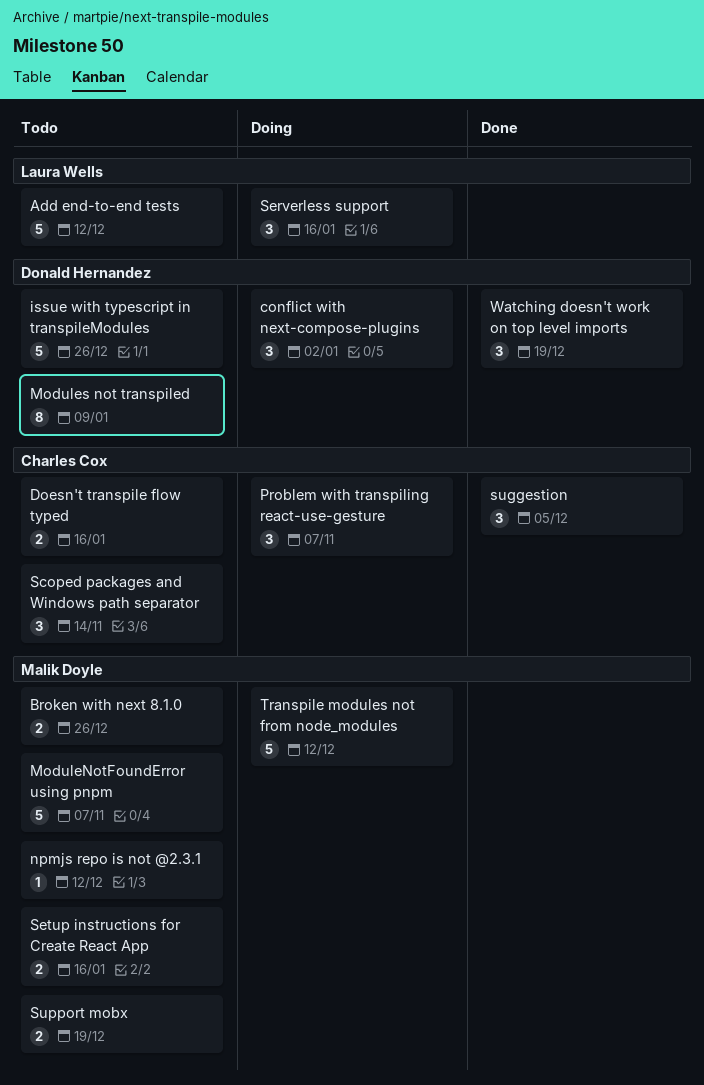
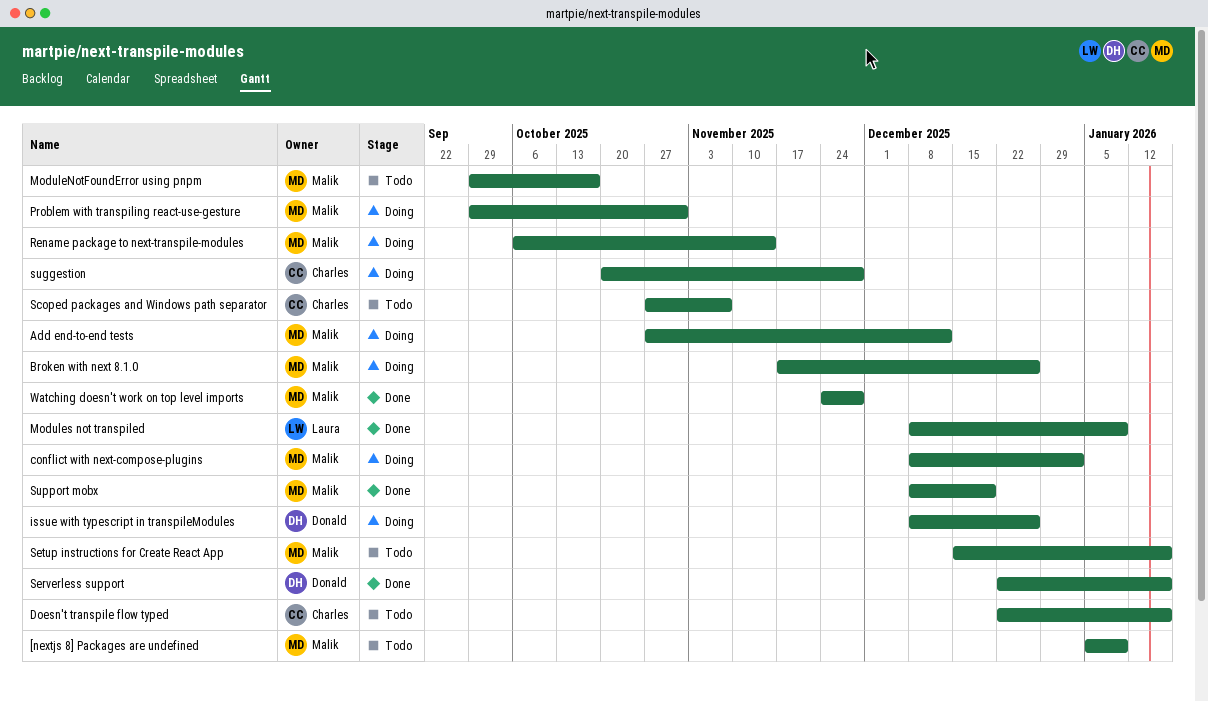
[nextjs 8] Packages are undefined: none -> present
Add end-to-end tests, status: Todo -> Doing
Add end-to-end tests, owner: Laura Wells -> Malik Doyle
Broken with next 8.1.0, status: Todo -> Doing
conflict with next-compose-plugins, owner: Donald Hernandez -> Malik Doyle
issue with typescript in transpileModules, status: Todo -> Doing
ModuleNotFoundError using pnpm, due: Nov 7 -> Oct 17
Modules not transpiled, status: Todo -> Done
Modules not transpiled, owner: Donald Hernandez -> Laura Wells
npmjs repo is not @2.3.1: present -> none
Problem with transpiling react-use-gesture, owner: Charles Cox -> Malik Doyle
Problem with transpiling react-use-gesture, due: Nov 7 -> Oct 31
Rename package to next-transpile-modules: none -> present
Scoped packages and Windows path separator, due: Nov 14 -> Nov 7
Serverless support, status: Doing -> Done
Serverless support, owner: Laura Wells -> Donald Hernandez
suggestion, status: Done -> Doing
suggestion, due: Dec 5 -> Nov 28
Support mobx, status: Todo -> Done
Transpile modules not from node_modules: present -> none
Watching doesn't work on top level imports, owner: Donald Hernandez -> Malik Doyle
Watching doesn't work on top level imports, due: Dec 19 -> Nov 28

